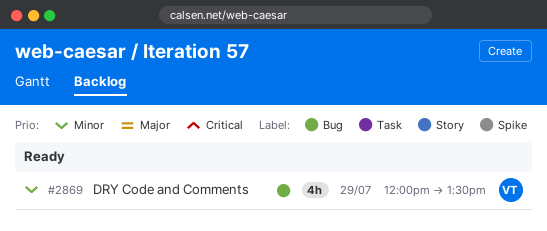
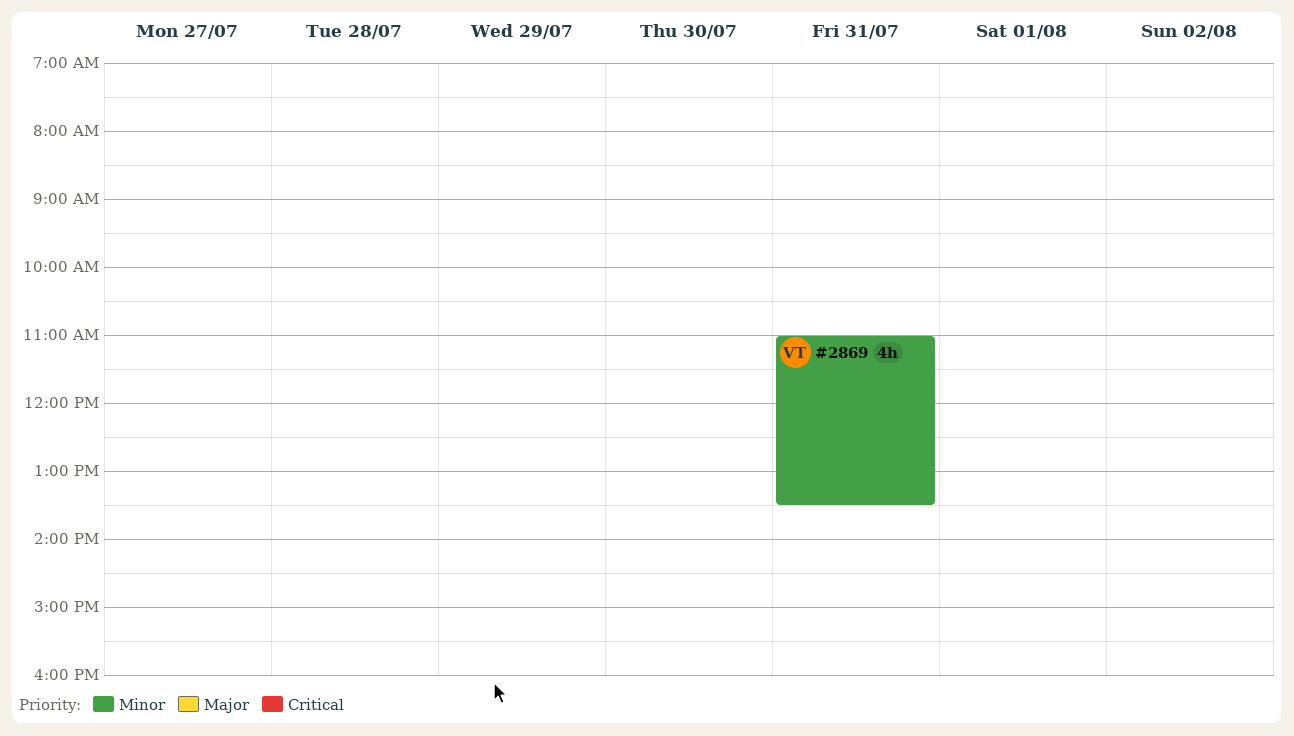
#2869, day: Jul 29 -> Jul 31
#2869, begins: 12:00 -> 11:00

